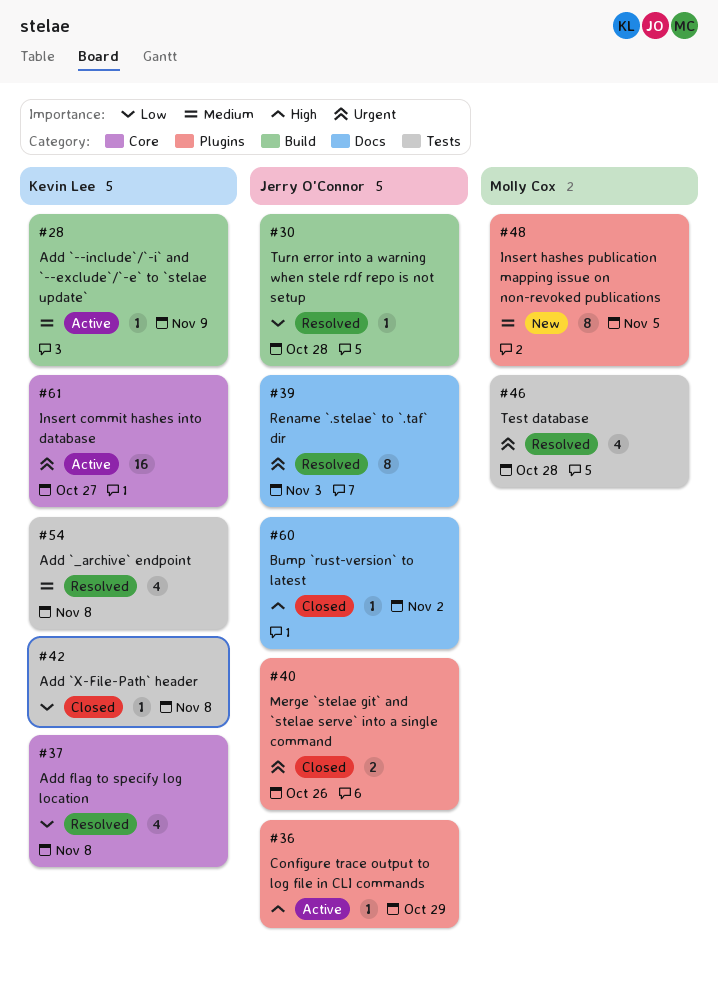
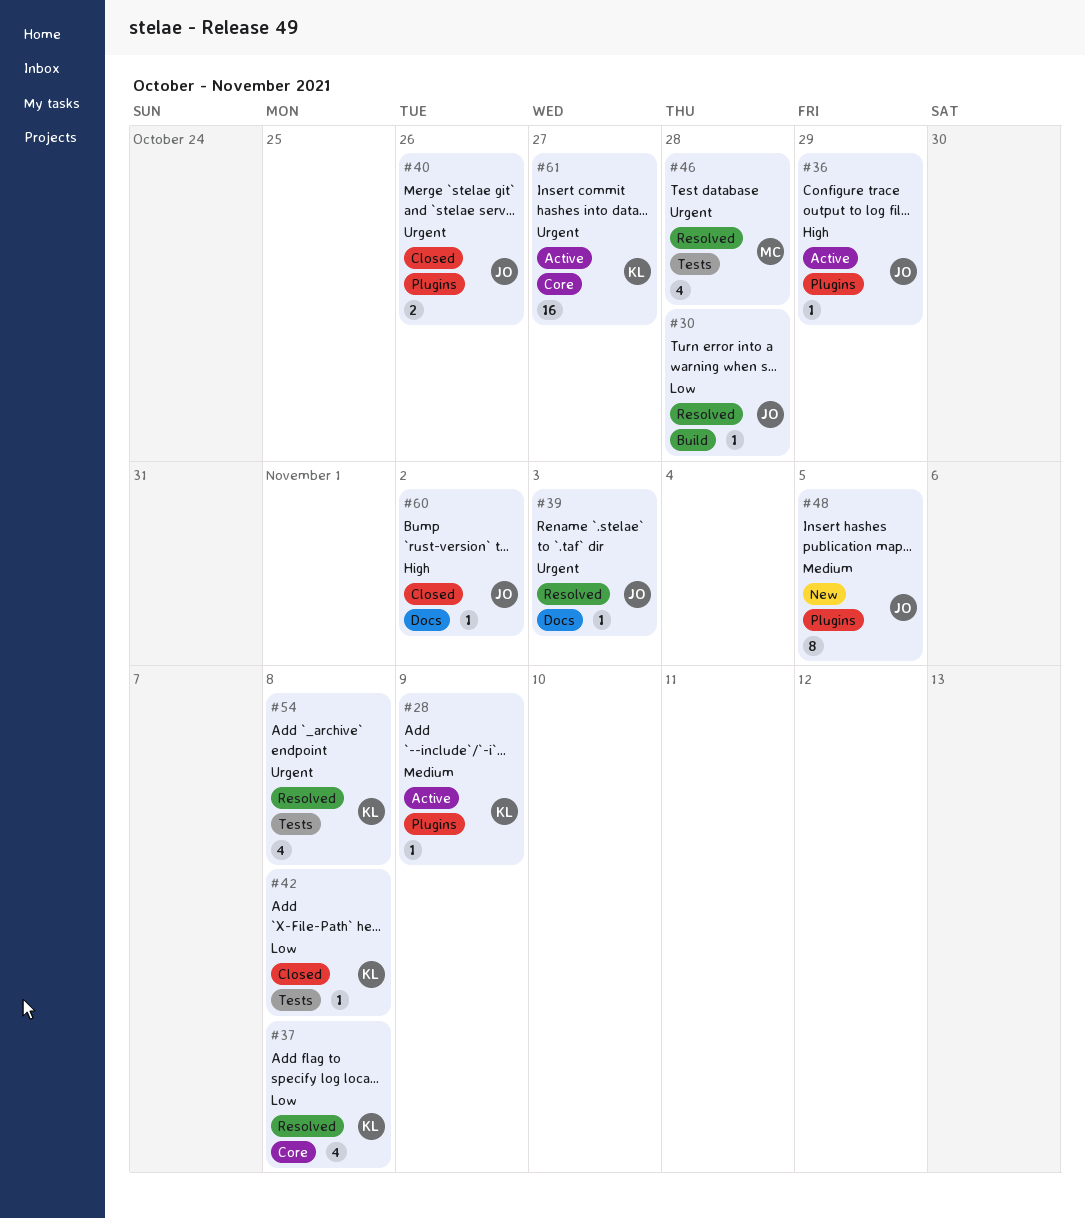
#28, label: Build -> Plugins
#39, estimate: 8 -> 1
#48, owner: Molly Cox -> Jerry O'Connor
#54, priority: Medium -> Urgent

